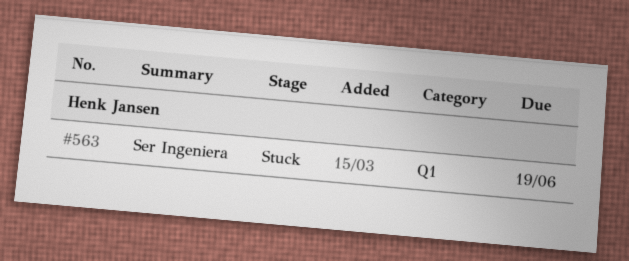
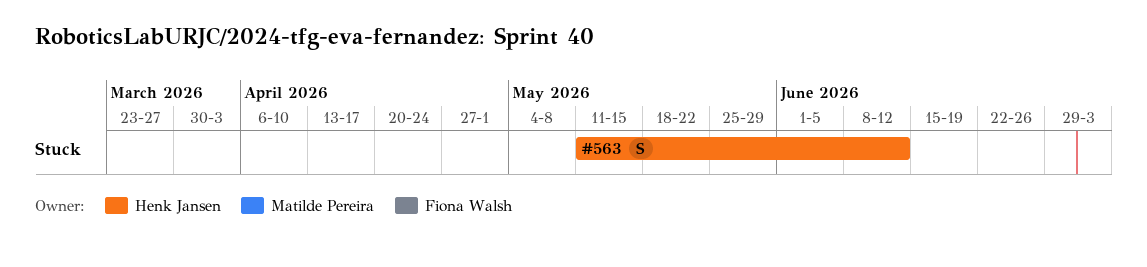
#563, due: Jun 19 -> Jun 12

